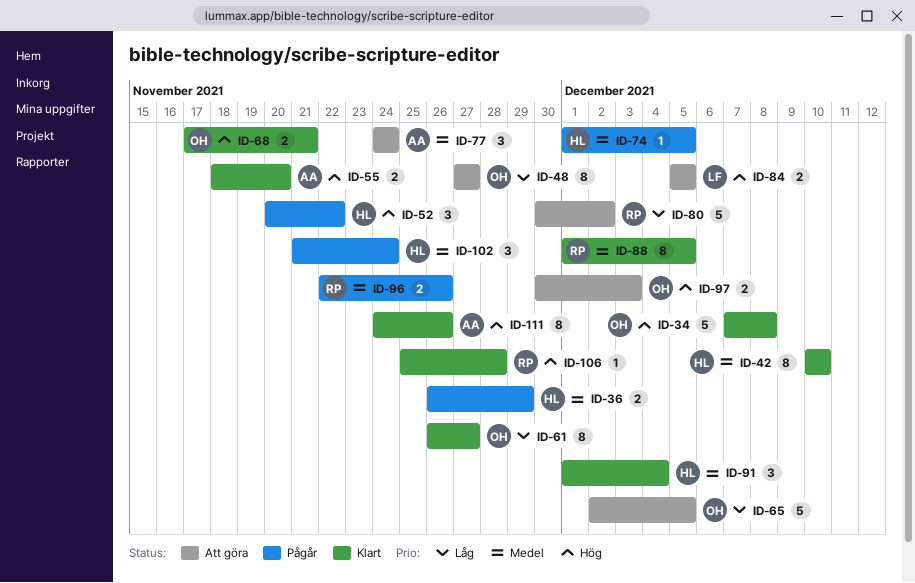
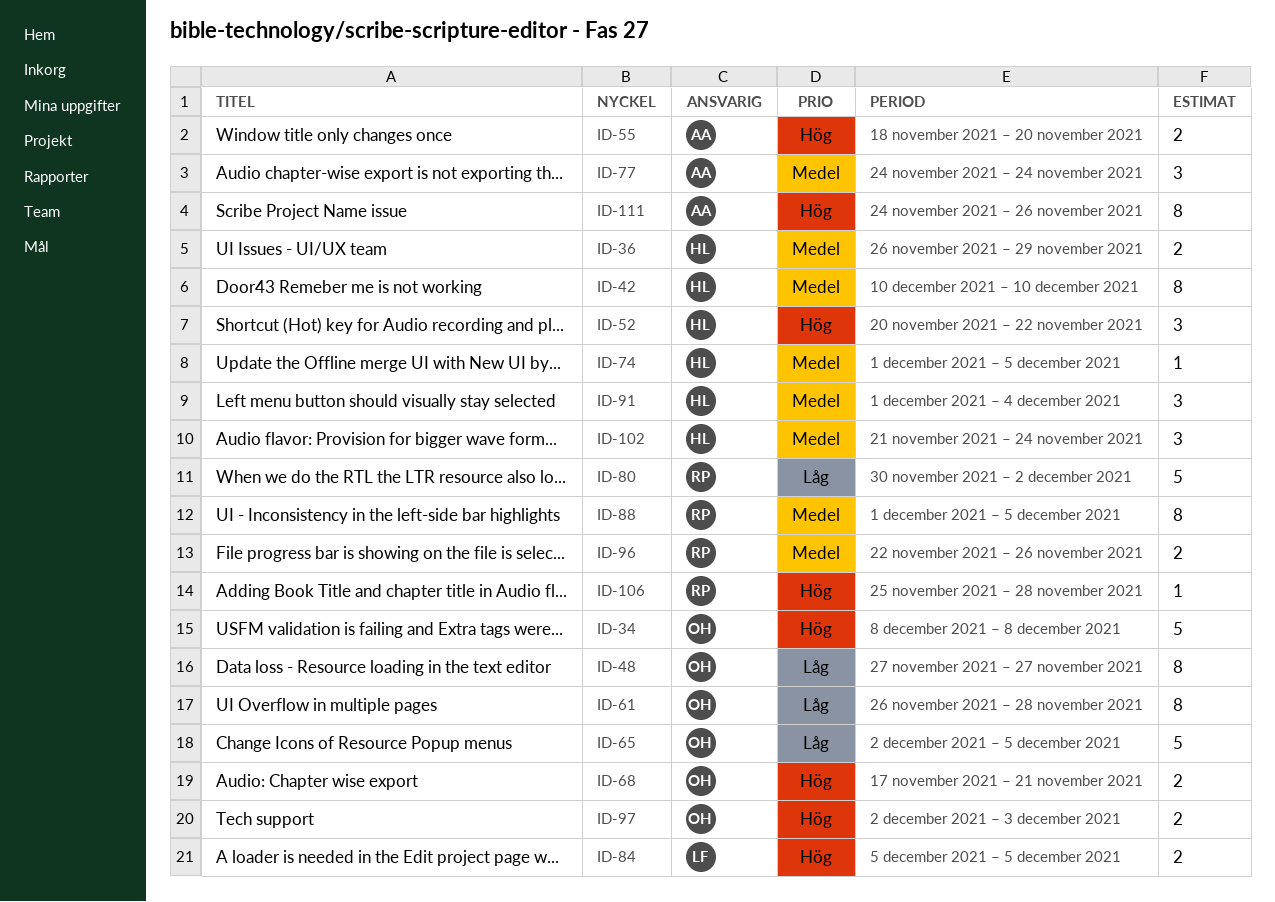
ID-34, start: Dec 7 -> Dec 8
ID-61, due: Nov 27 -> Nov 28
ID-97, start: Nov 30 -> Dec 2

